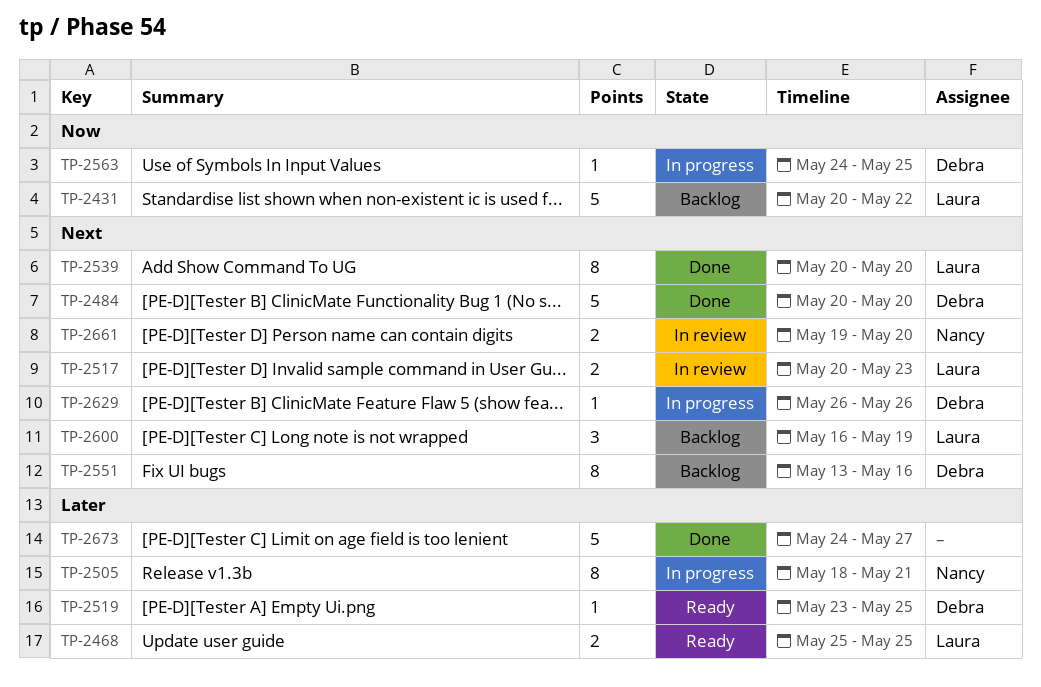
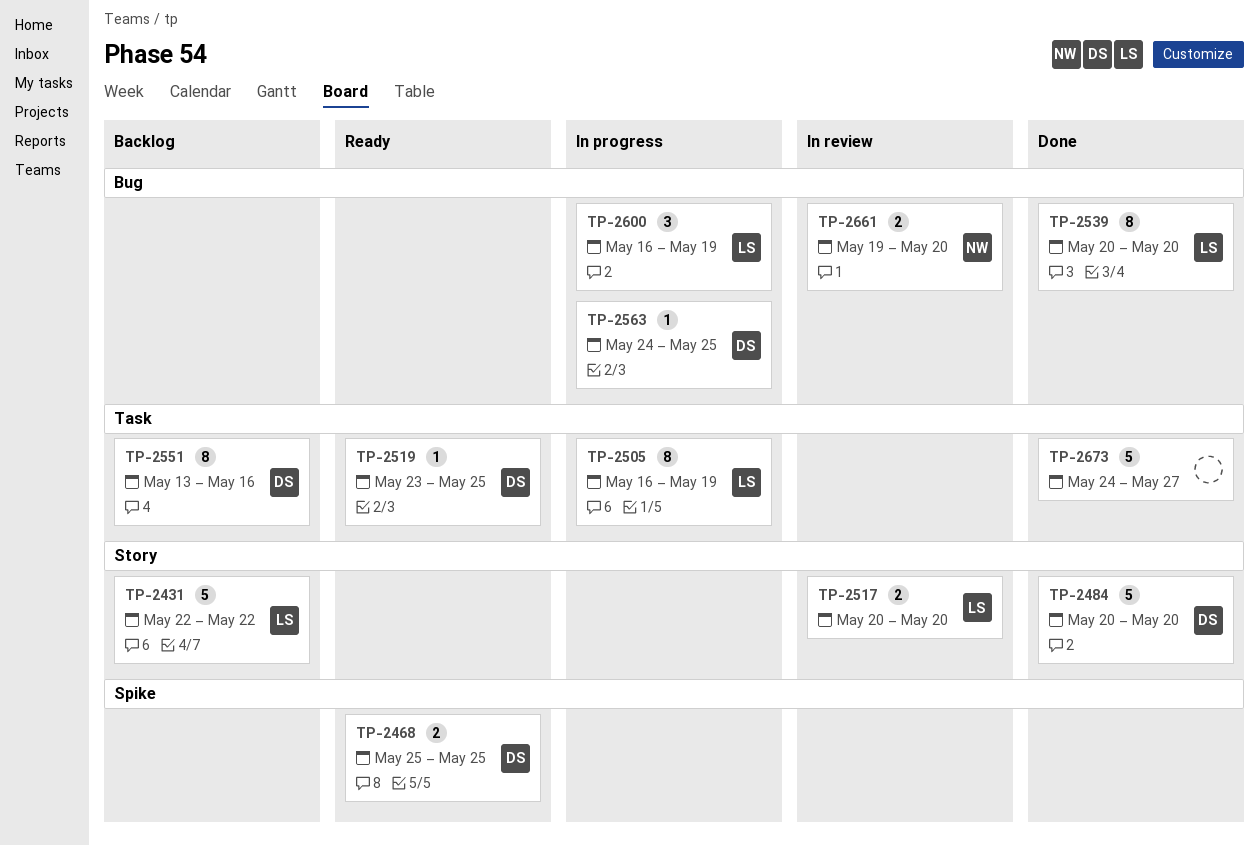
TP-2431, start: May 20 -> May 22
TP-2468, owner: Laura -> Debra
TP-2505, owner: Nancy -> Laura
TP-2505, start: May 18 -> May 16
TP-2505, due: May 21 -> May 19
TP-2517, due: May 23 -> May 20
TP-2600, status: Backlog -> In progress
TP-2629: present -> none

